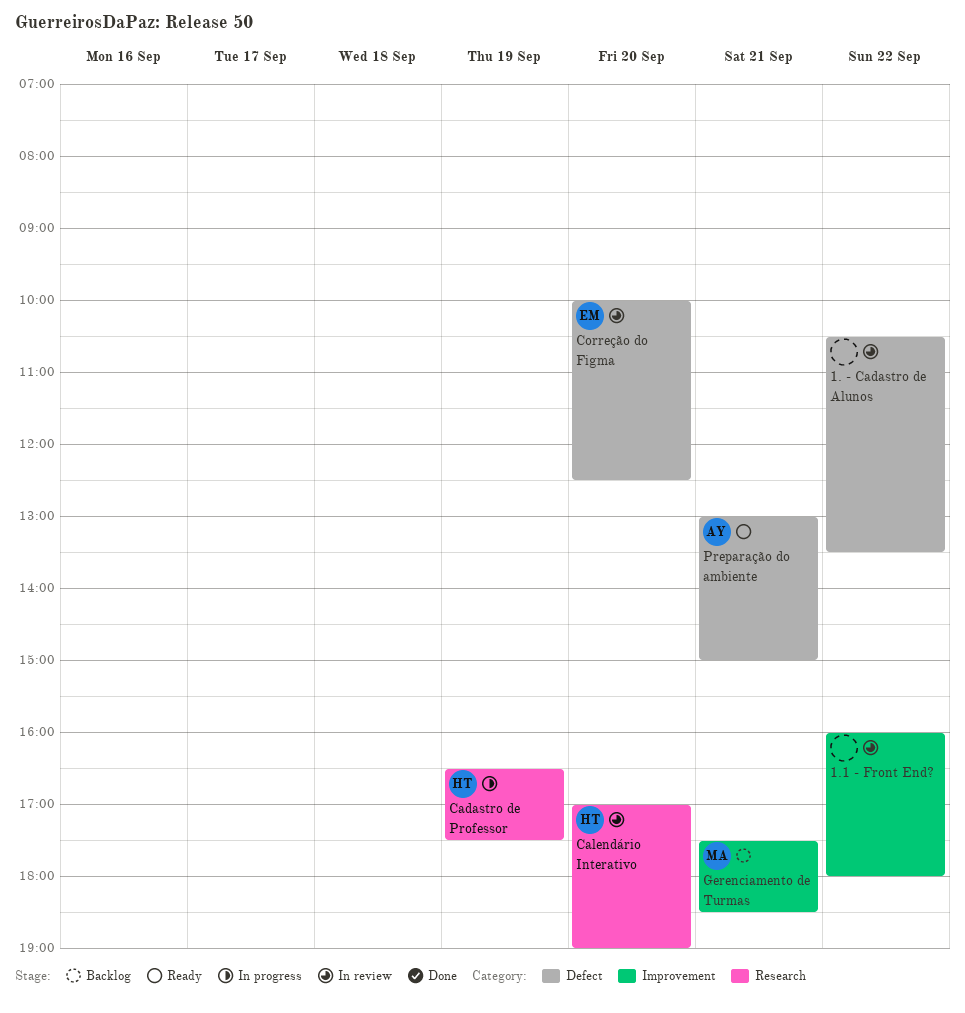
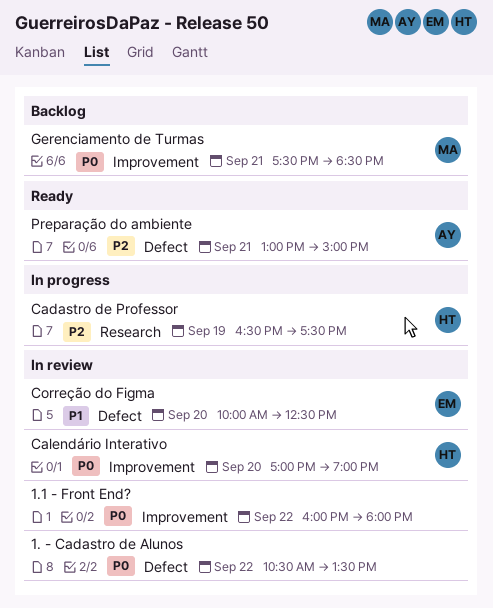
Calendário Interativo, label: Research -> Improvement

